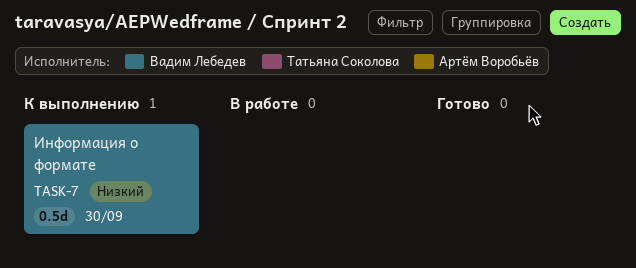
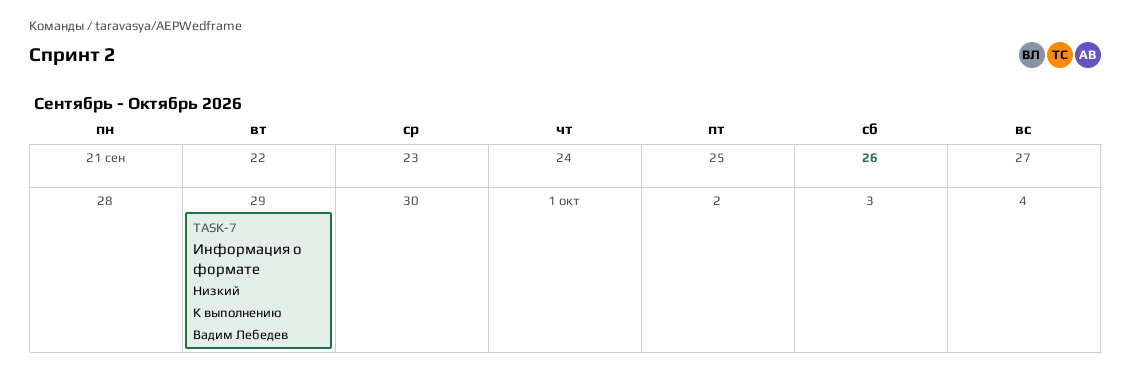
TASK-7, due: Sep 30 -> Sep 29

